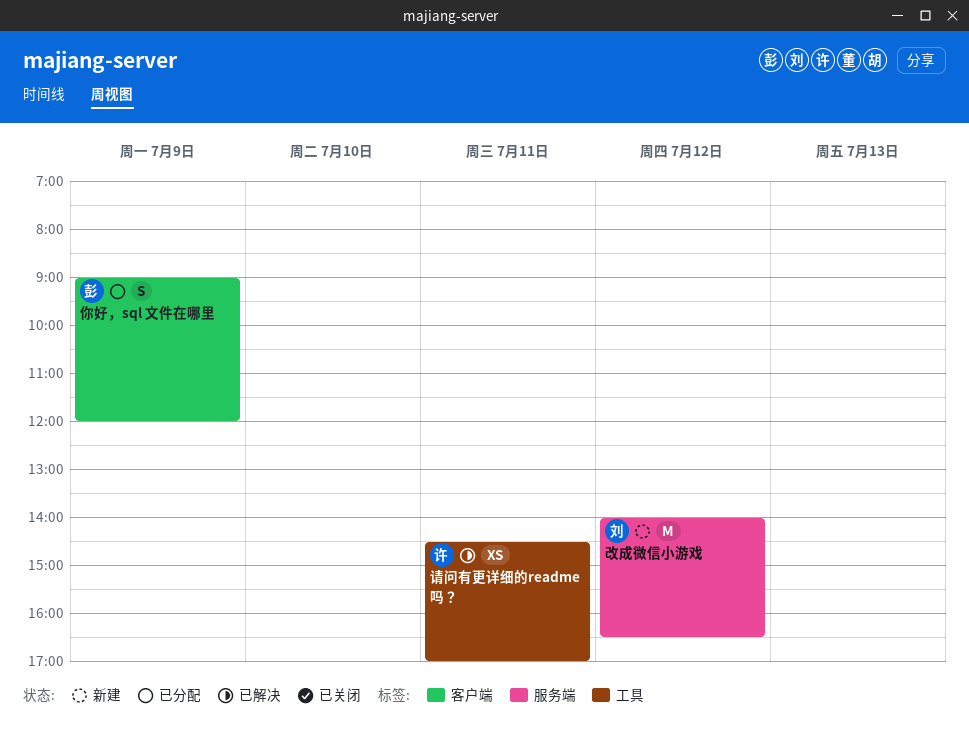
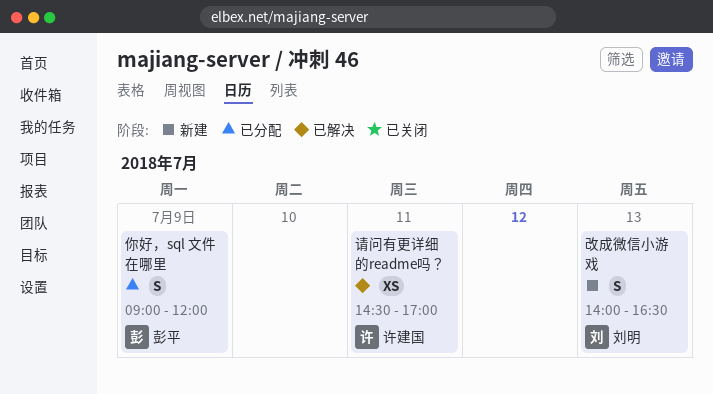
改成微信小游戏, estimate: M -> S
改成微信小游戏, day: Jul 12 -> Jul 13

